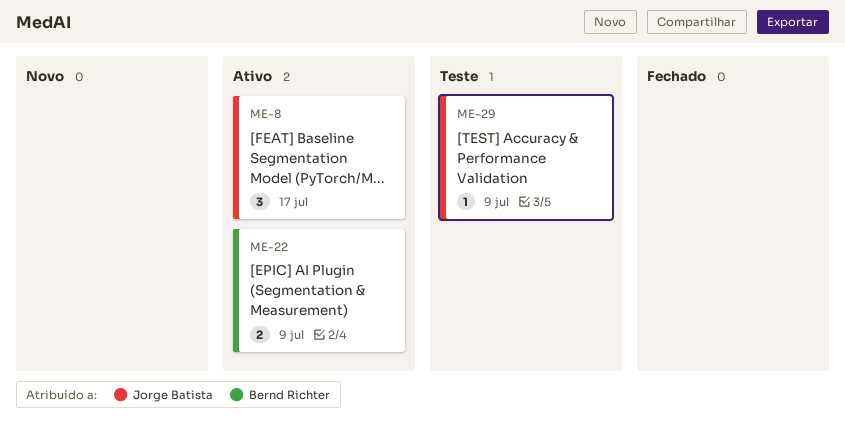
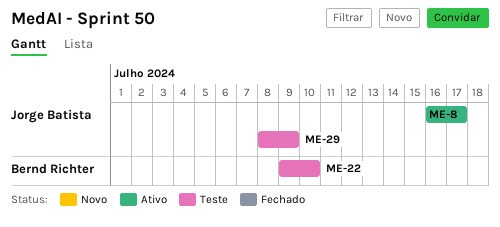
ME-22, status: Ativo -> Teste
ME-22, due: Jul 9 -> Jul 10

